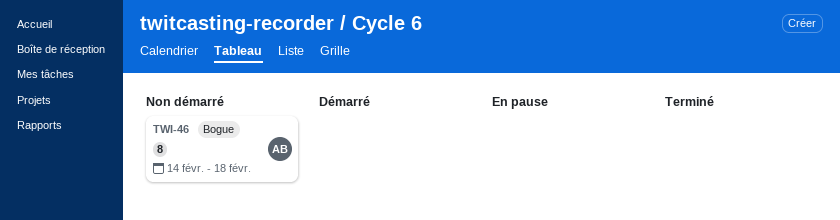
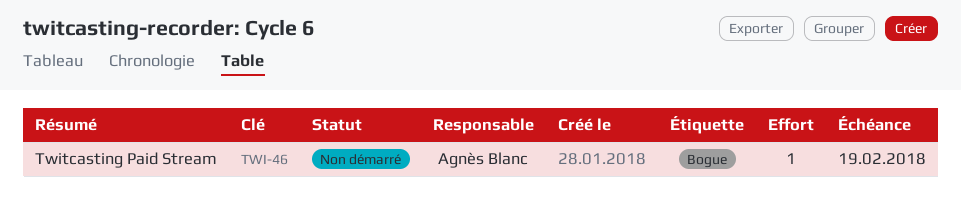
TWI-46, estimate: 8 -> 1
TWI-46, due: Feb 18 -> Feb 19

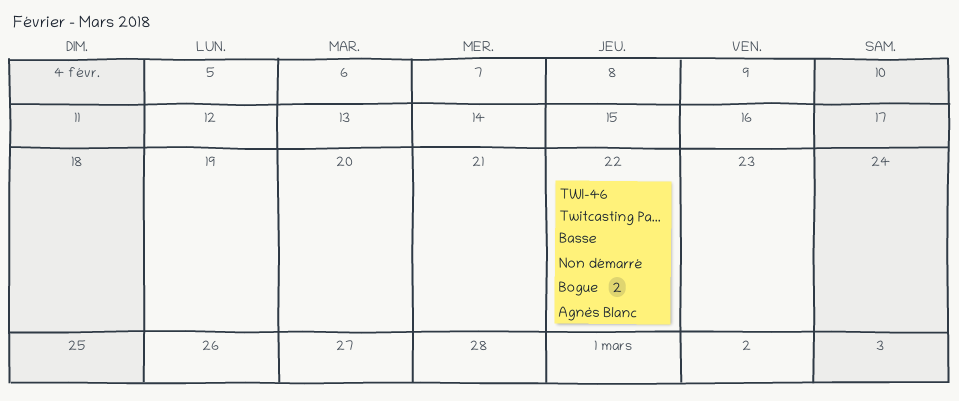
TWI-46, estimate: 1 -> 2
TWI-46, due: Feb 19 -> Feb 22

